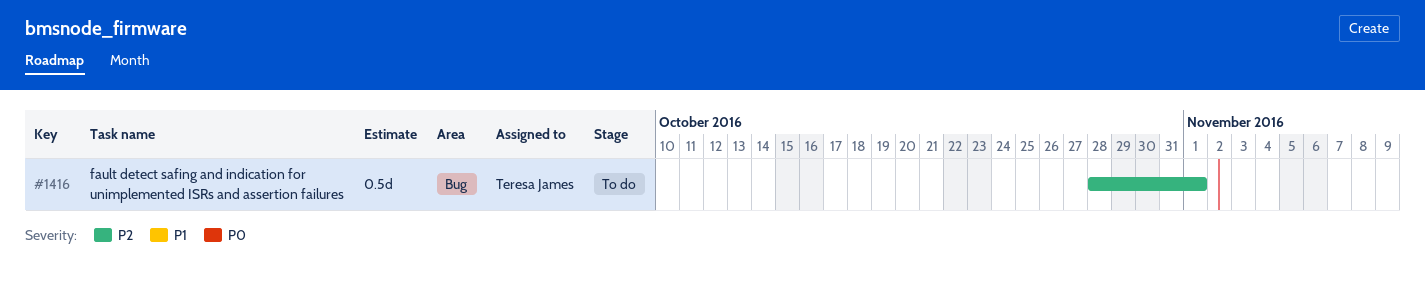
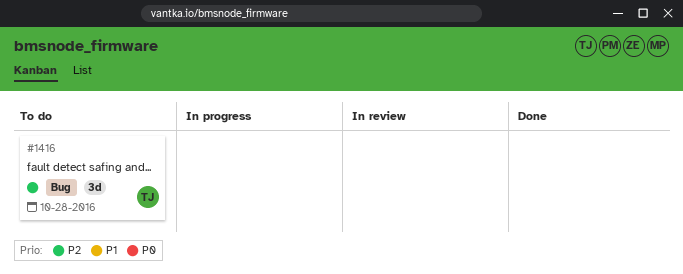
#1416, estimate: 0.5d -> 3d
#1416, due: Nov 1 -> Oct 28

